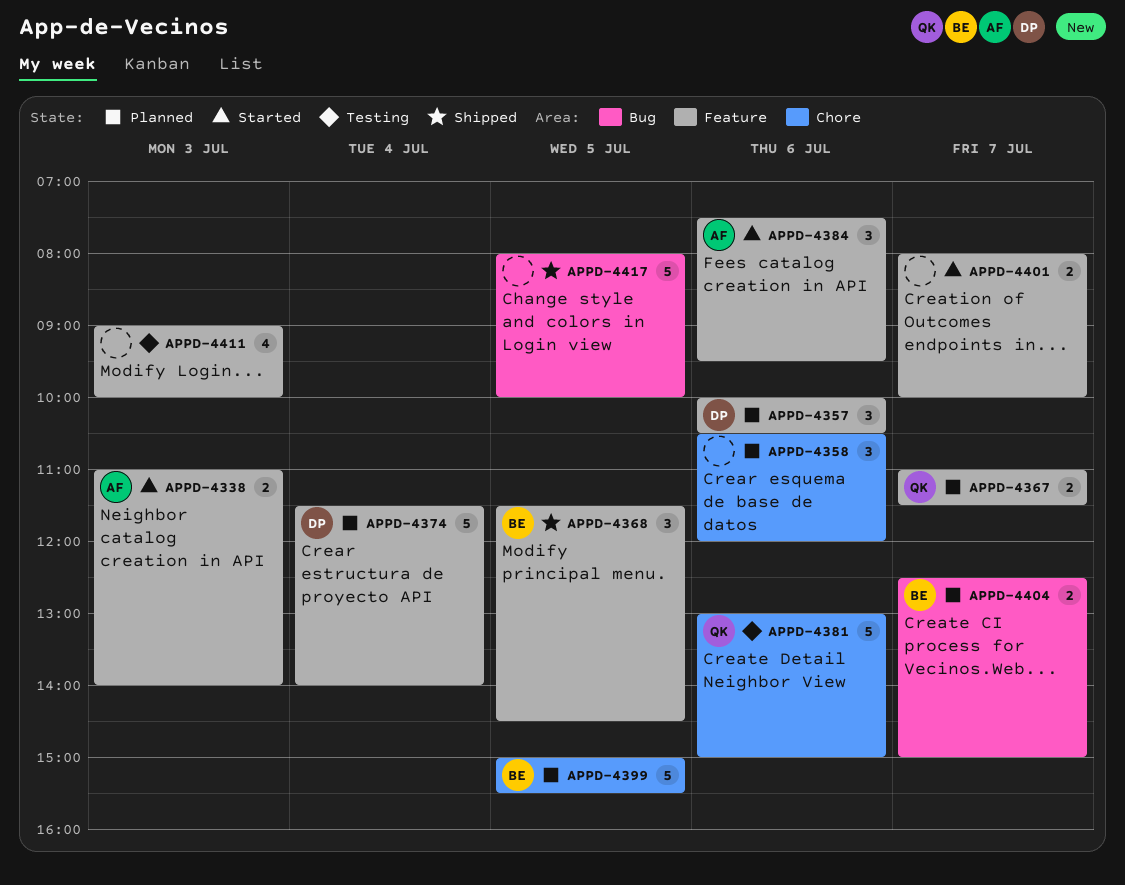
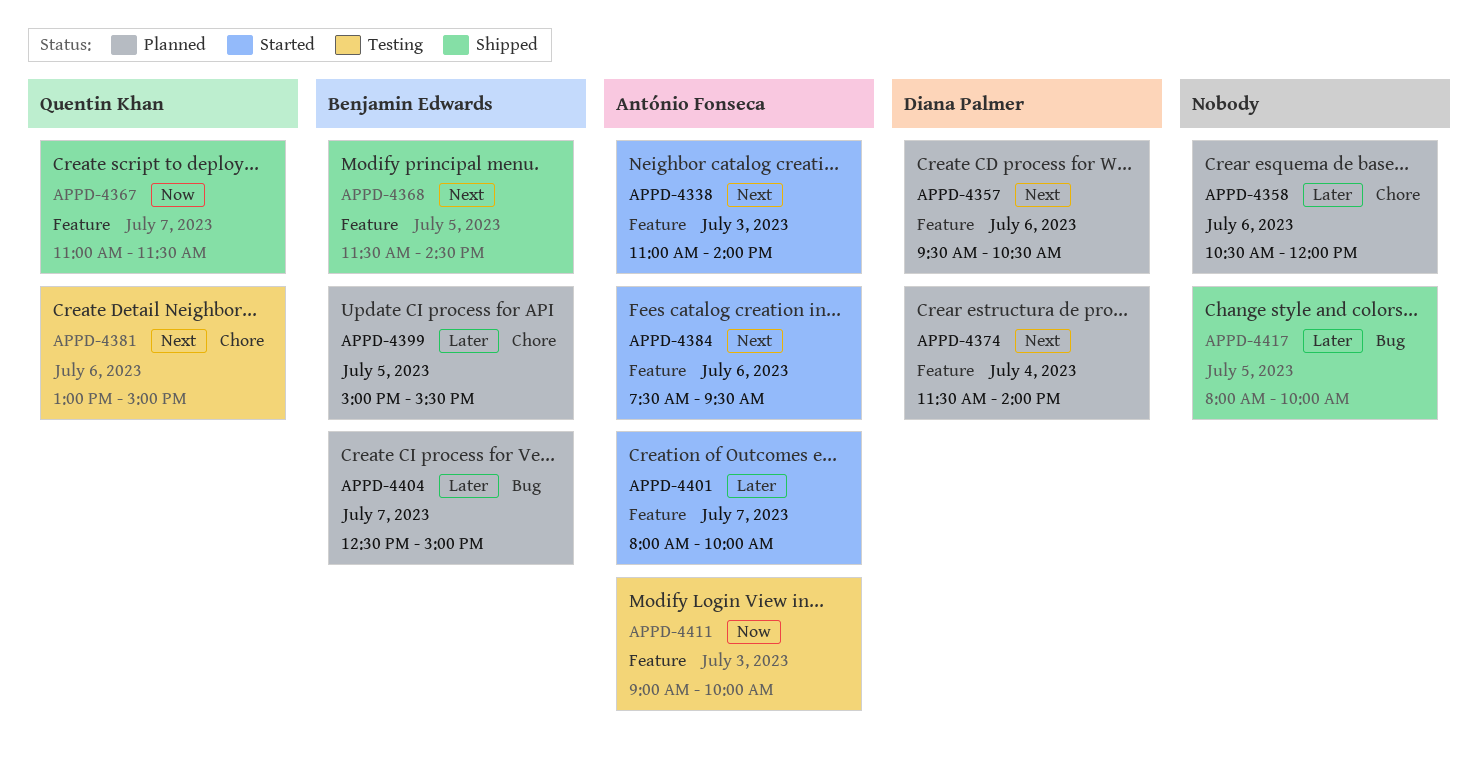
APPD-4357, begins: 10:00 -> 09:30
APPD-4367, status: Planned -> Shipped
APPD-4401, owner: none -> António Fonseca
APPD-4411, owner: none -> António Fonseca

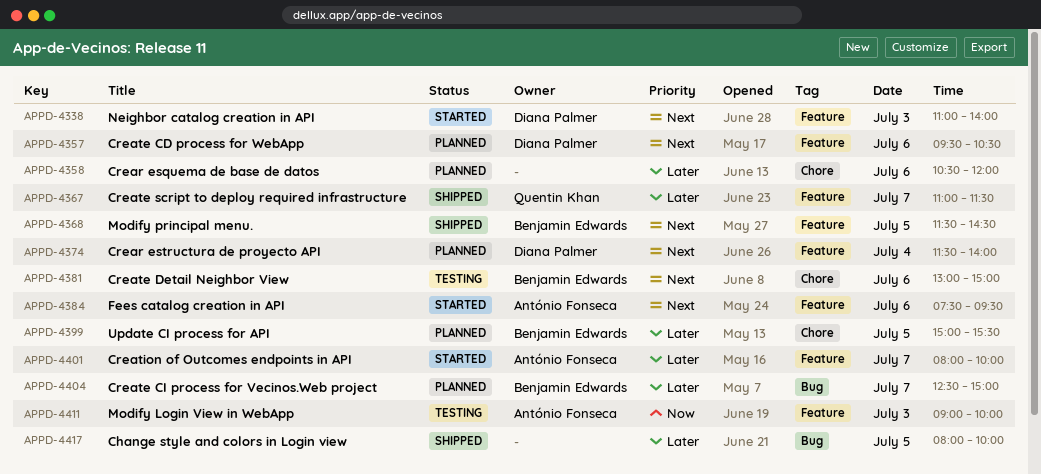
APPD-4338, owner: António Fonseca -> Diana Palmer
APPD-4367, priority: Now -> Later
APPD-4381, owner: Quentin Khan -> Benjamin Edwards

